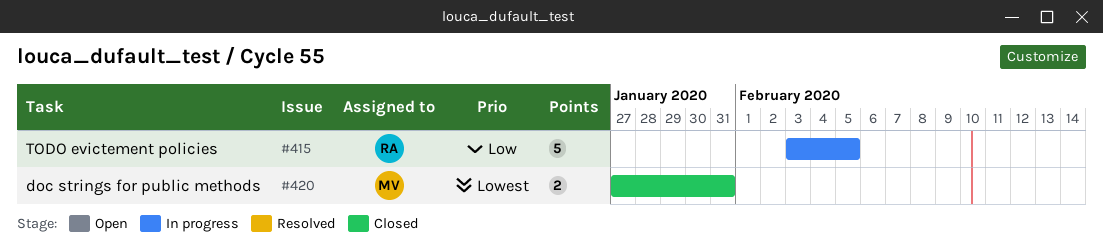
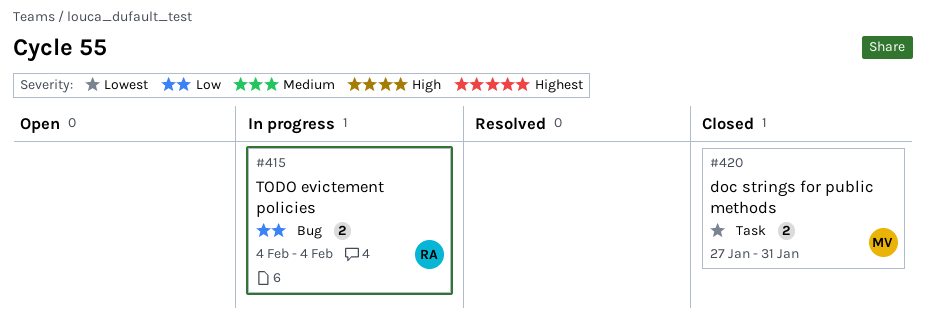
#415, estimate: 5 -> 2
#415, start: Feb 3 -> Feb 4
#415, due: Feb 5 -> Feb 4

